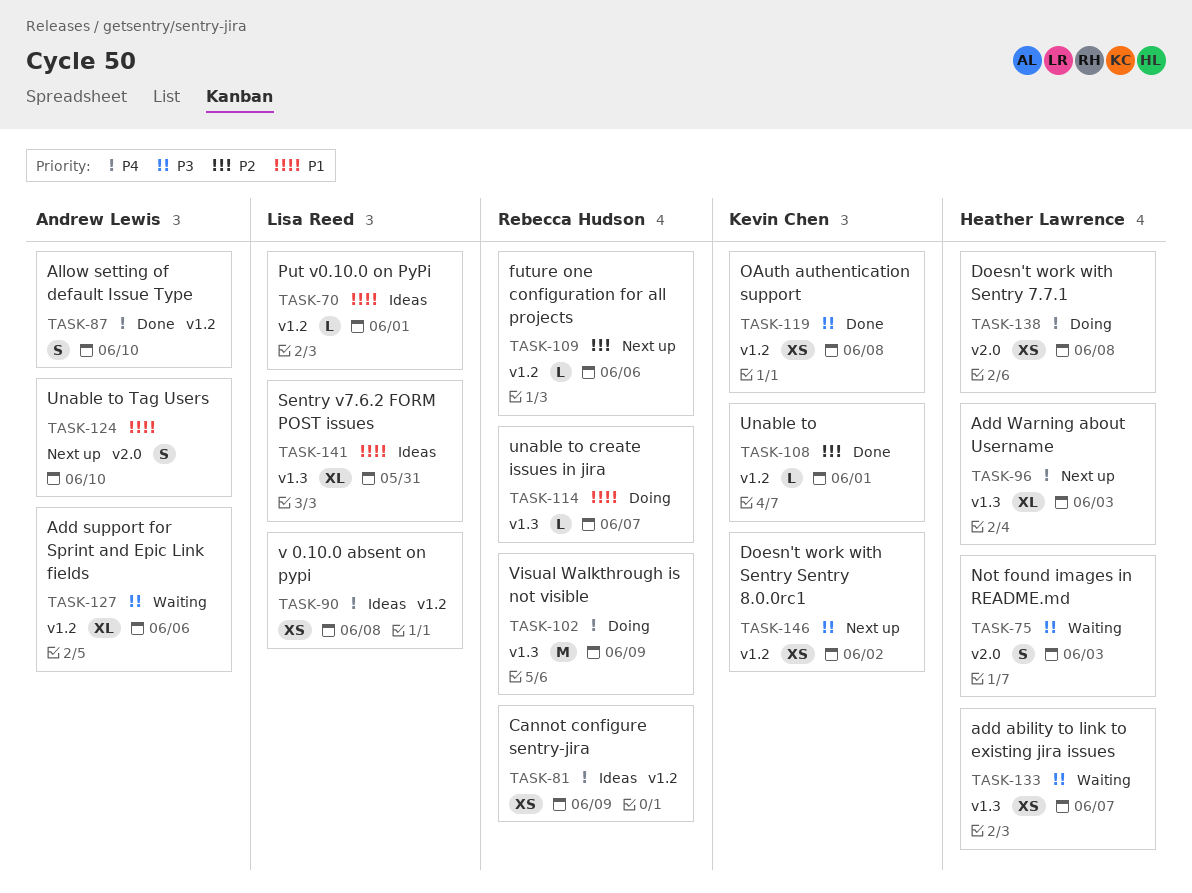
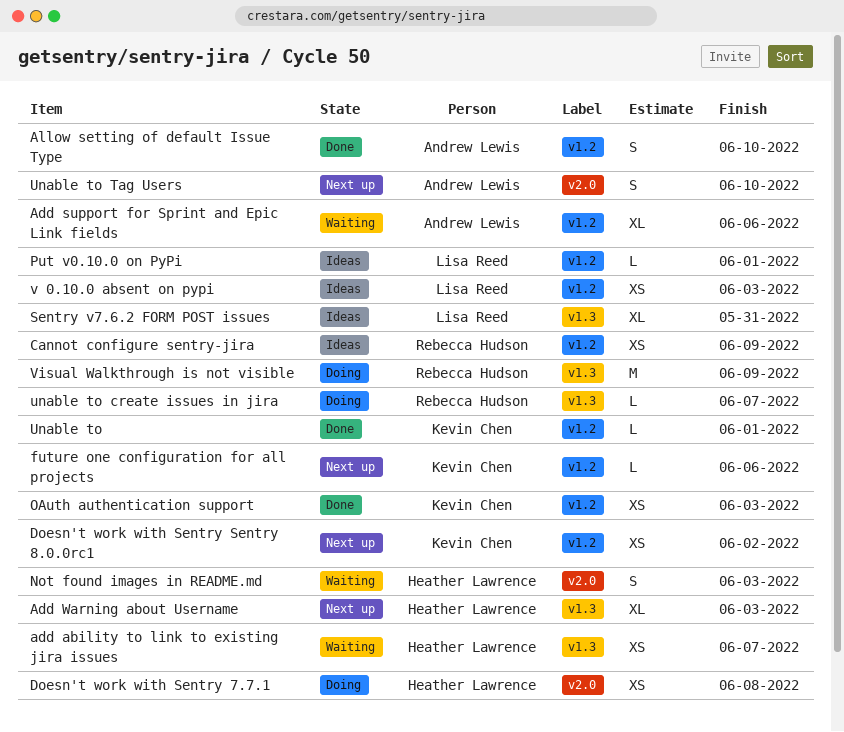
future one configuration for all projects, owner: Rebecca Hudson -> Kevin Chen
OAuth authentication support, due: Jun 8 -> Jun 3
v 0.10.0 absent on pypi, due: Jun 8 -> Jun 3

